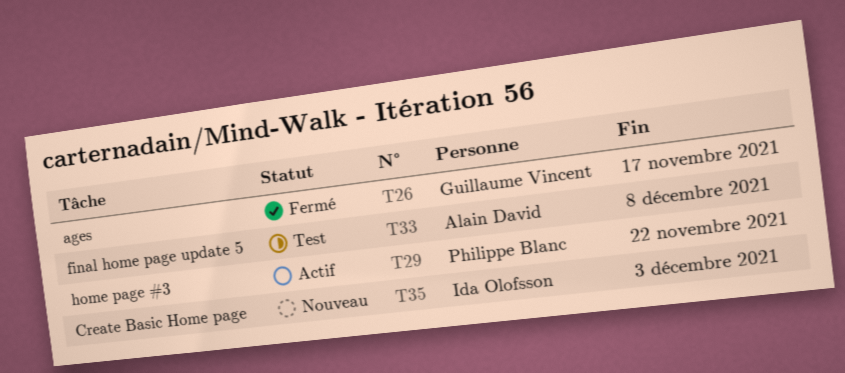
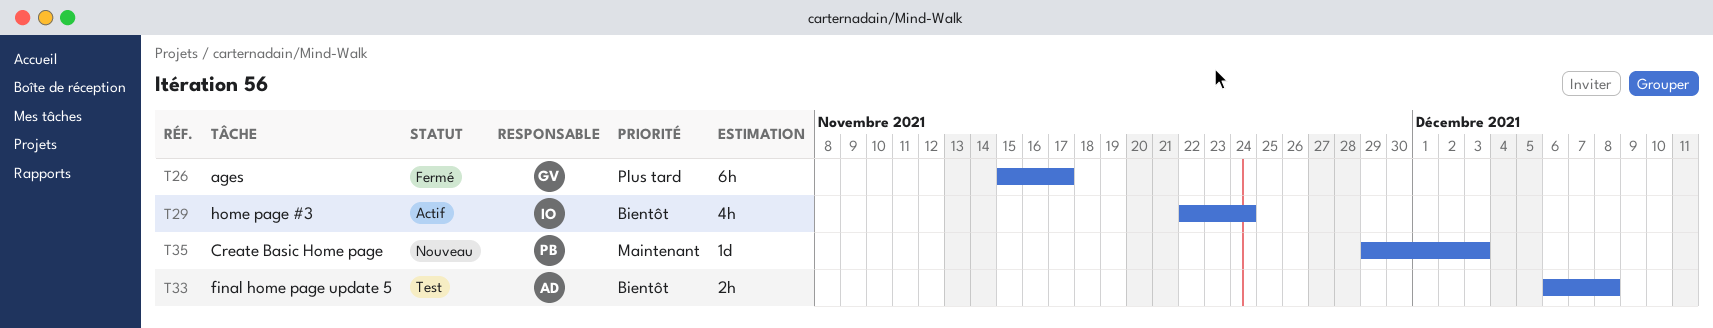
T29, owner: Philippe Blanc -> Ida Olofsson
T29, due: Nov 22 -> Nov 24
T35, owner: Ida Olofsson -> Philippe Blanc

